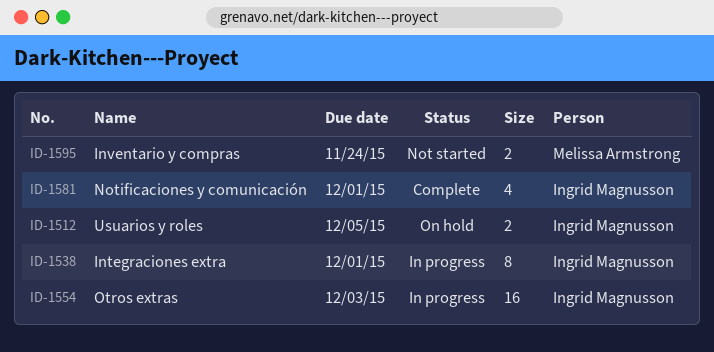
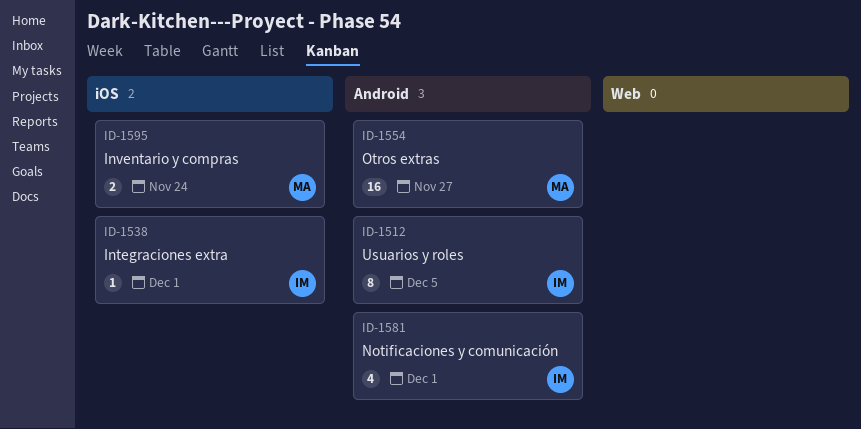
ID-1512, estimate: 2 -> 8
ID-1538, estimate: 8 -> 1
ID-1554, owner: Ingrid Magnusson -> Melissa Armstrong
ID-1554, due: Dec 3 -> Nov 27

